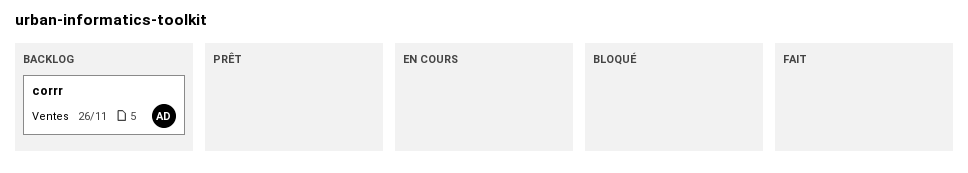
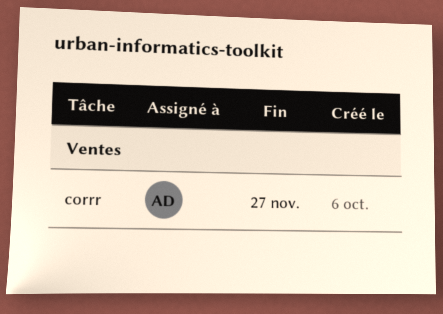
corrr, due: Nov 26 -> Nov 27

